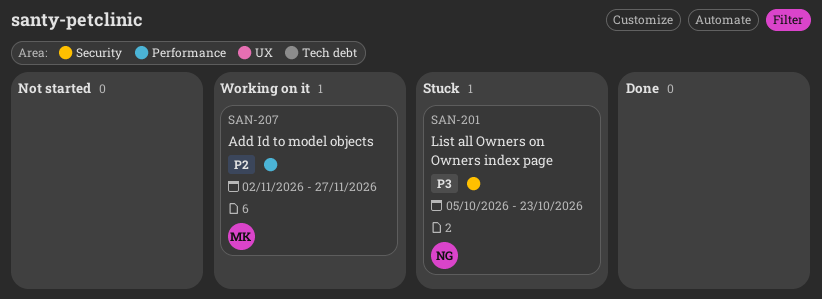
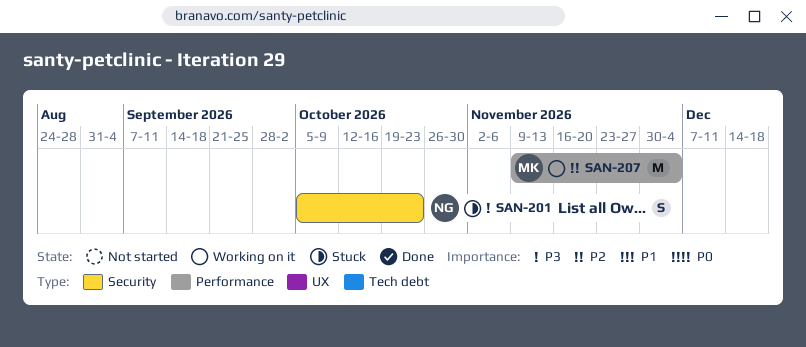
SAN-207, start: Nov 2 -> Nov 9
SAN-207, due: Nov 27 -> Dec 4

